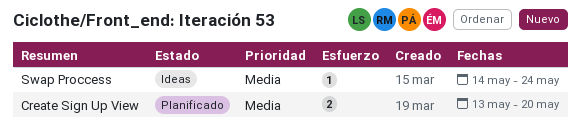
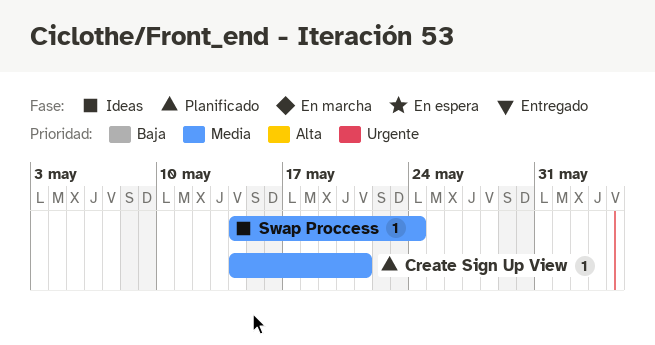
Create Sign Up View, estimate: 2 -> 1
Create Sign Up View, start: May 13 -> May 14
Create Sign Up View, due: May 20 -> May 21

